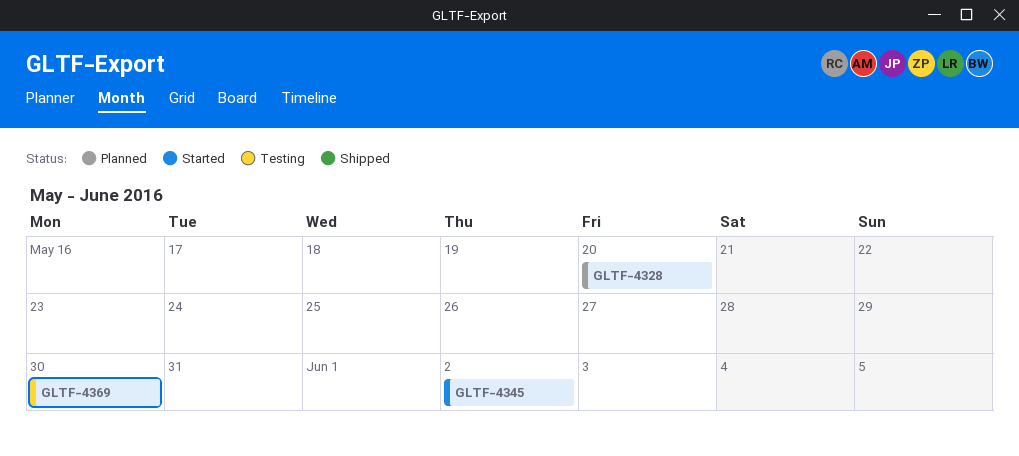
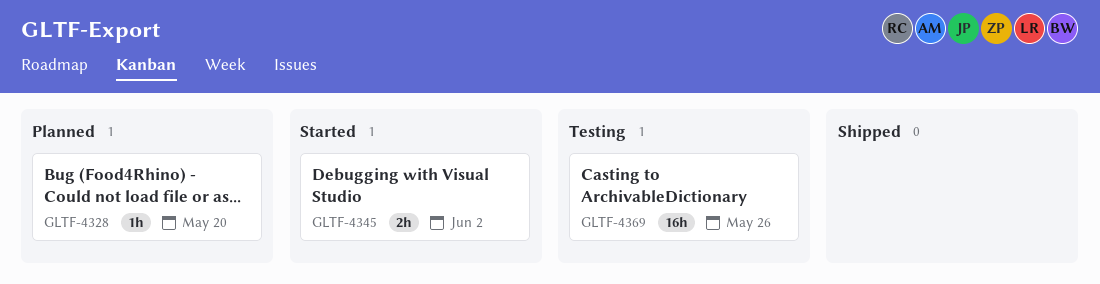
GLTF-4369, due: May 30 -> May 26

